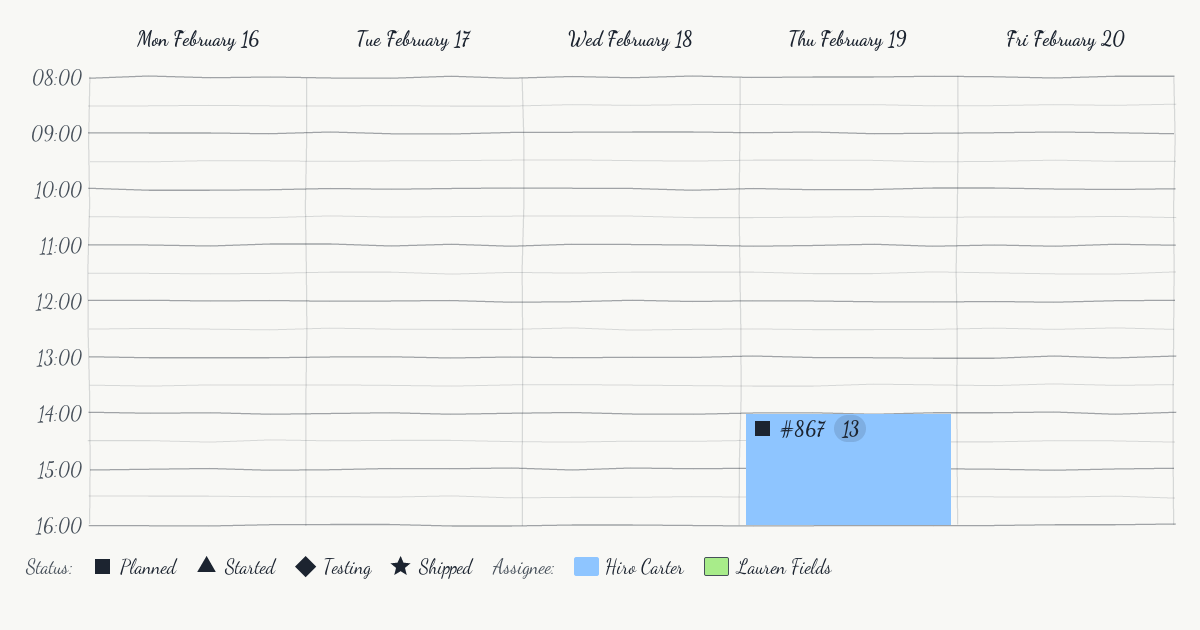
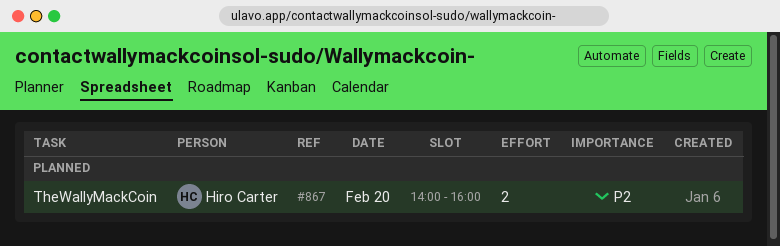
#867, estimate: 13 -> 2
#867, day: Feb 19 -> Feb 20

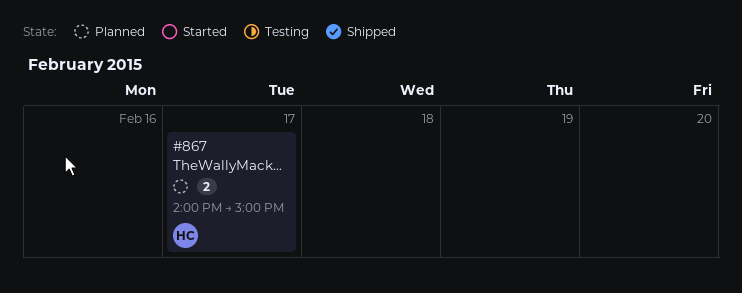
#867, day: Feb 20 -> Feb 17
#867, ends: 16:00 -> 15:00

